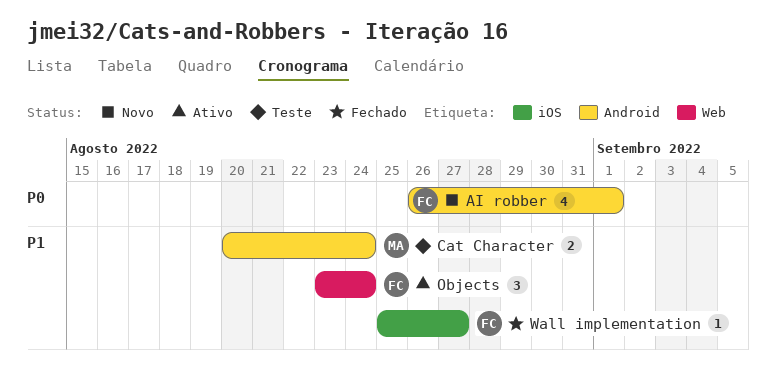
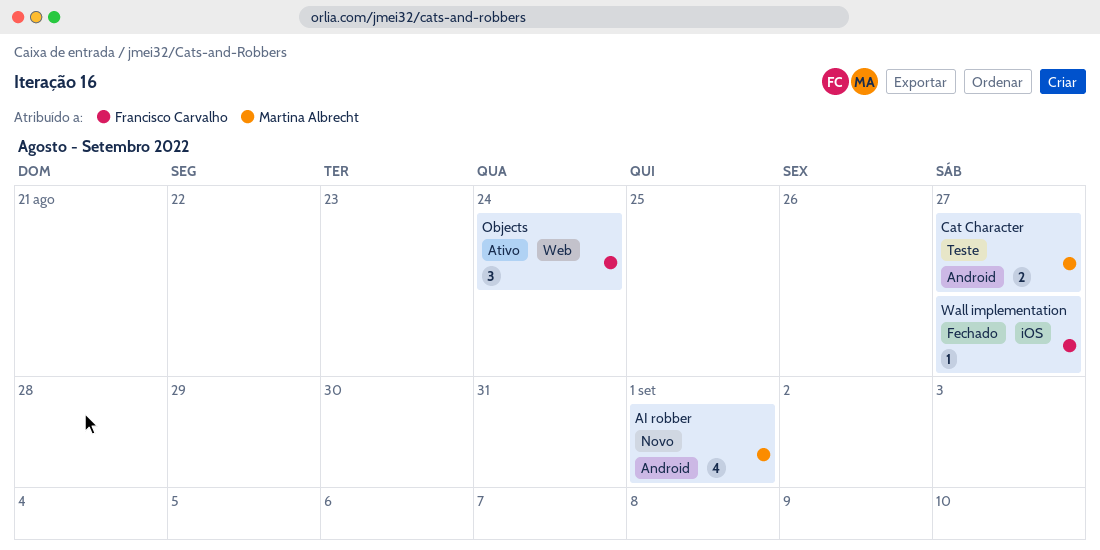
AI robber, owner: Francisco Carvalho -> Martina Albrecht
Cat Character, due: Aug 24 -> Aug 27

